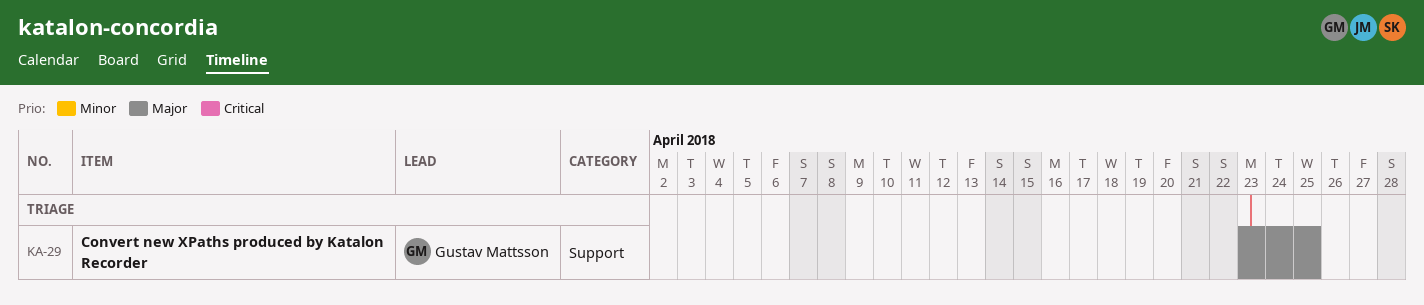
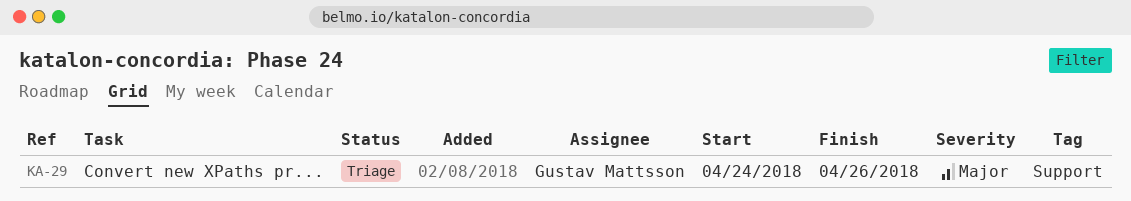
KA-29, start: Apr 23 -> Apr 24
KA-29, due: Apr 25 -> Apr 26

